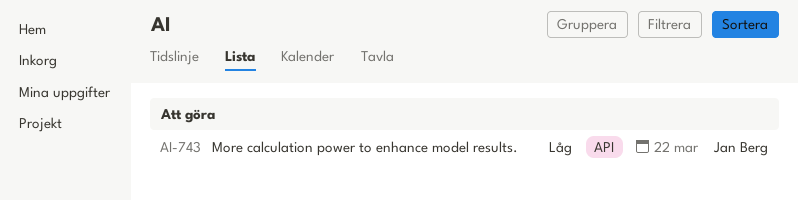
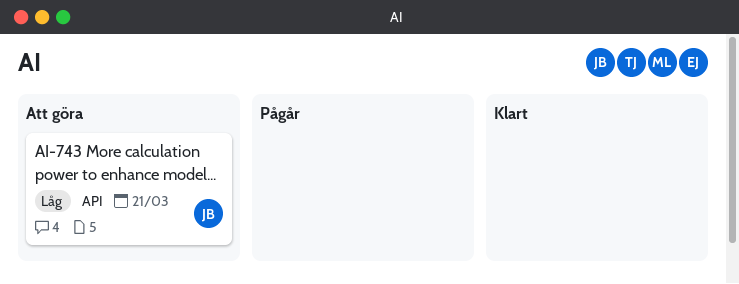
AI-743, due: Mar 22 -> Mar 21

